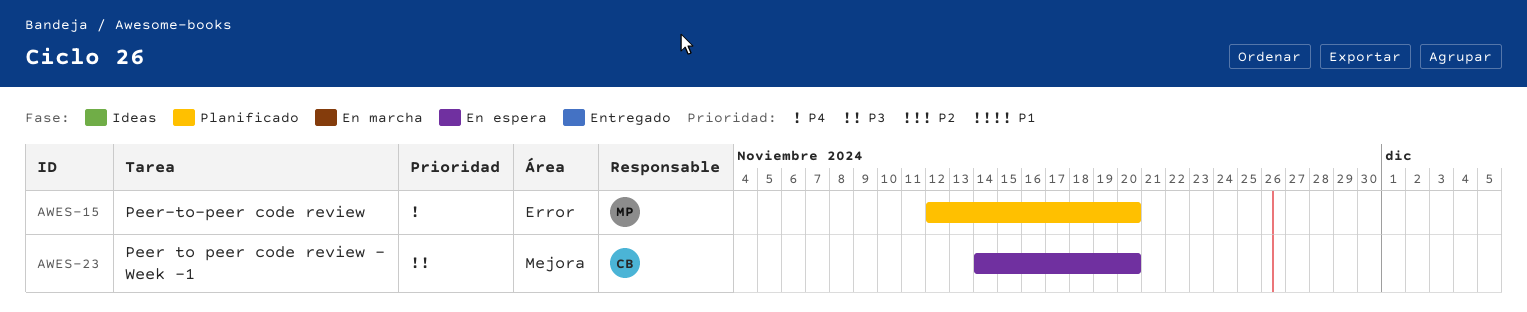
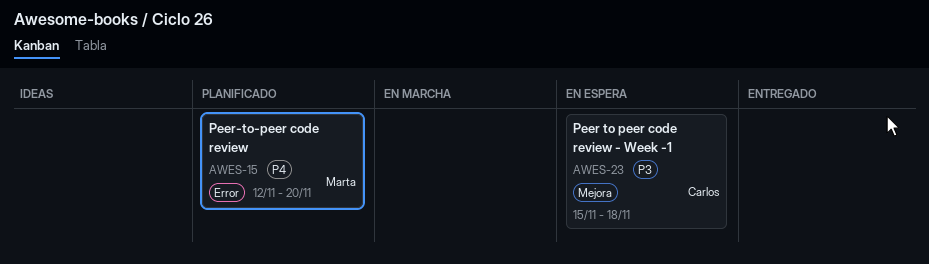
AWES-23, start: Nov 14 -> Nov 15
AWES-23, due: Nov 20 -> Nov 18

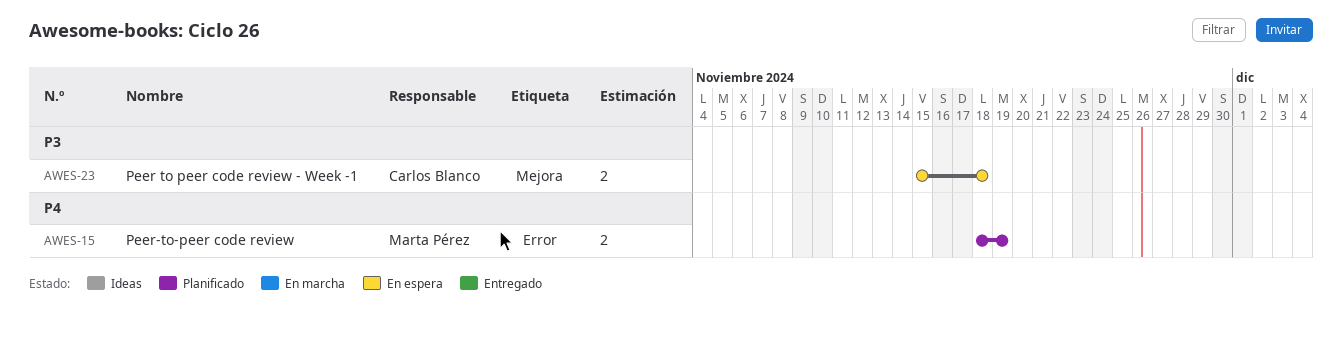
AWES-15, start: Nov 12 -> Nov 18
AWES-15, due: Nov 20 -> Nov 19

